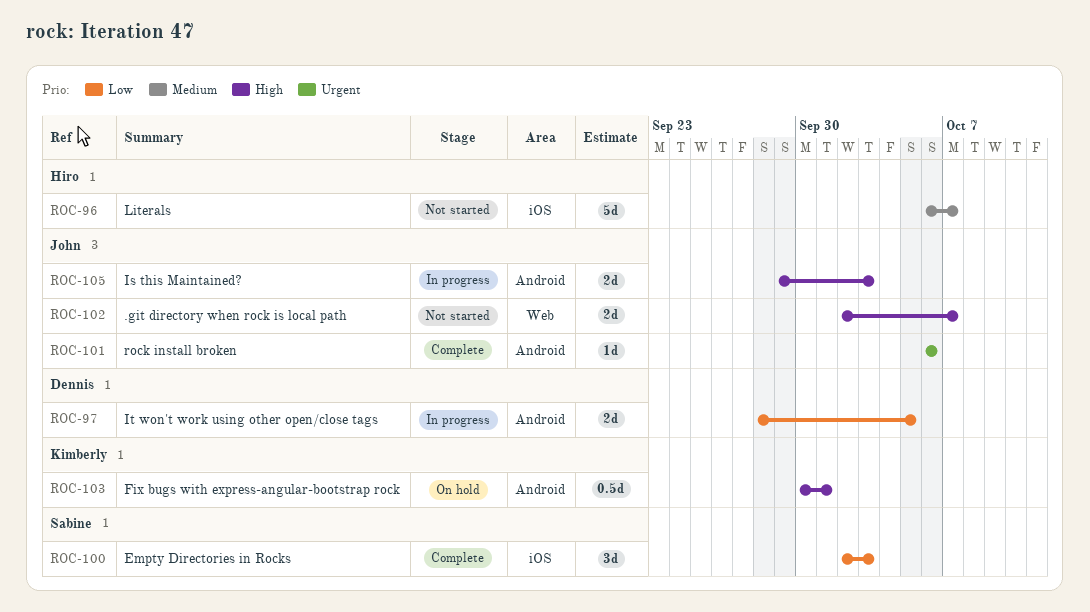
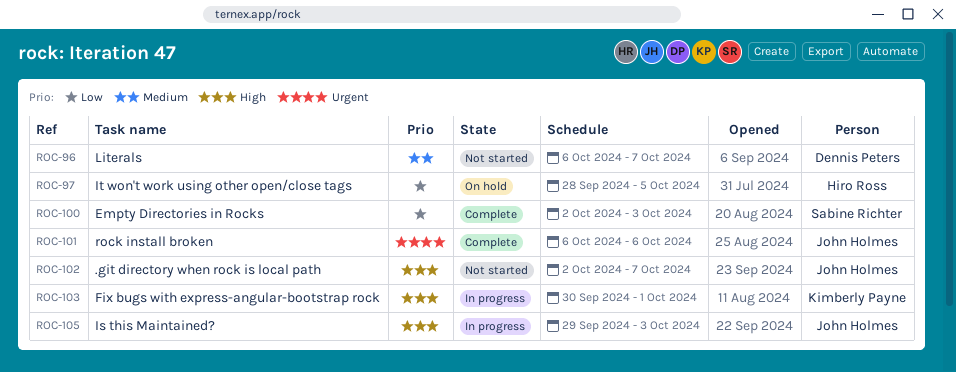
ROC-96, owner: Hiro Ross -> Dennis Peters
ROC-97, status: In progress -> On hold
ROC-97, owner: Dennis Peters -> Hiro Ross
ROC-103, status: On hold -> In progress

